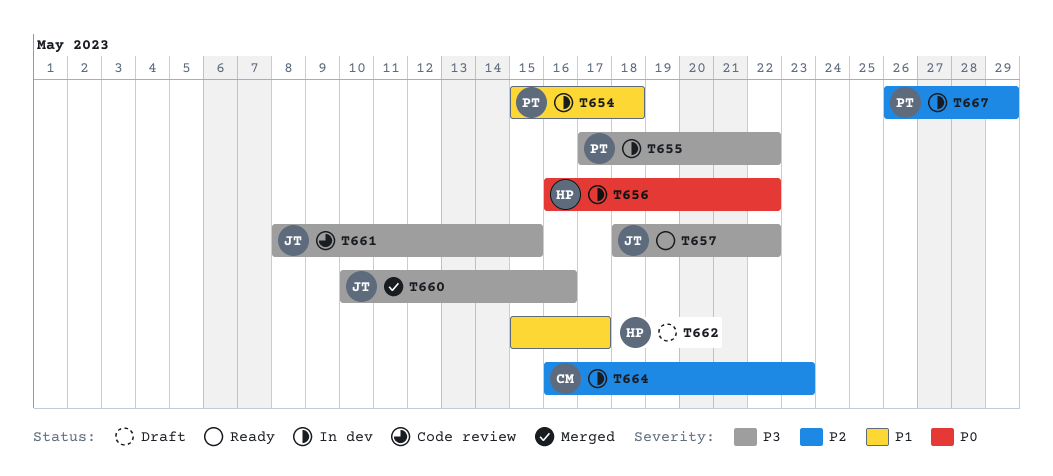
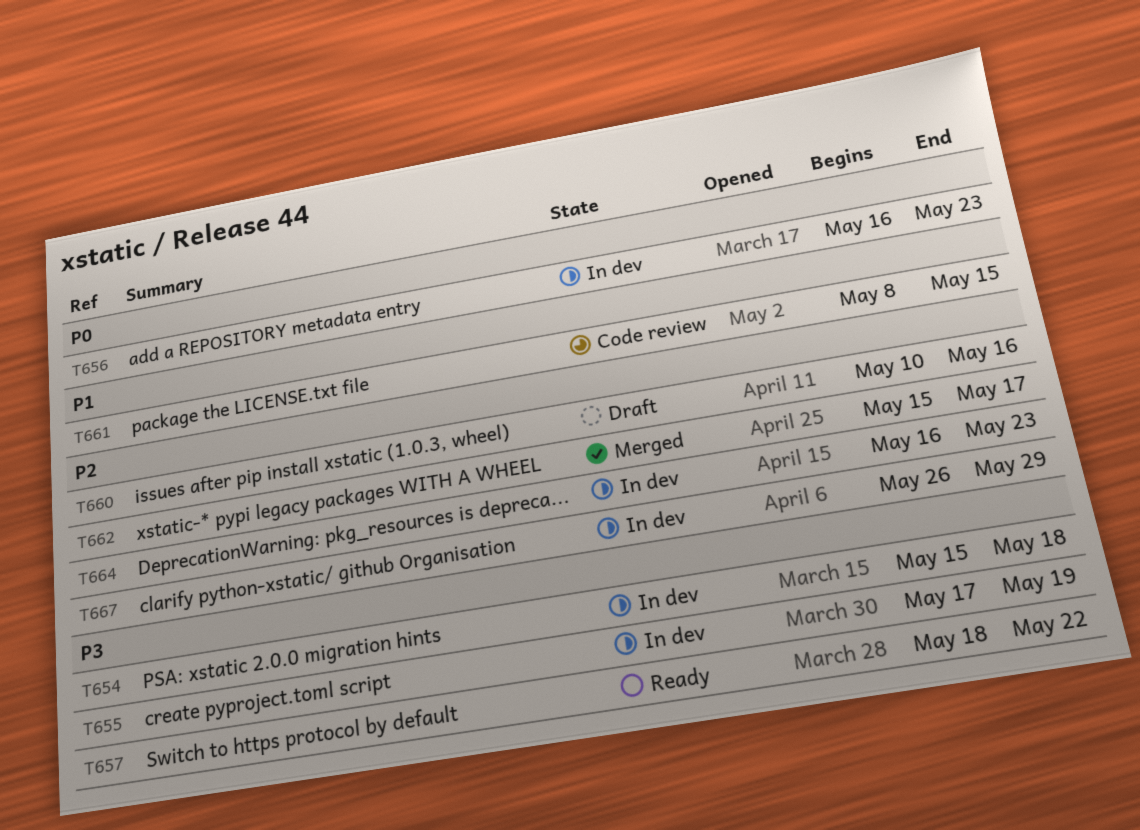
T654, priority: P1 -> P3
T655, due: May 22 -> May 19
T656, due: May 22 -> May 23
T660, status: Merged -> Draft
T660, priority: P3 -> P2
T661, priority: P3 -> P1
T662, status: Draft -> Merged
T662, priority: P1 -> P2

